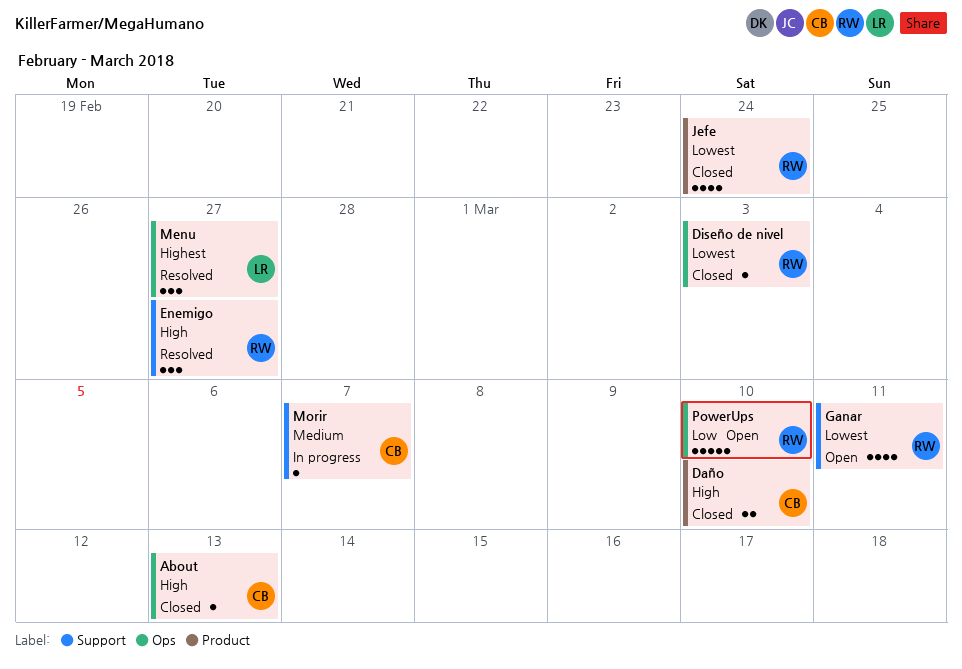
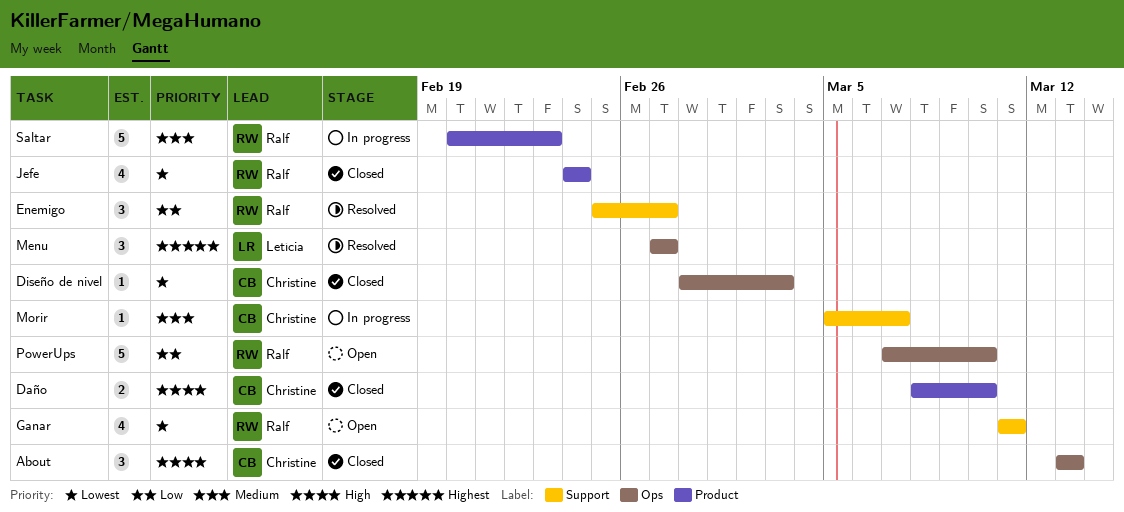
About, estimate: 1 -> 3
Diseño de nivel, owner: Ralf -> Christine
Enemigo, priority: High -> Low
Saltar: none -> present

